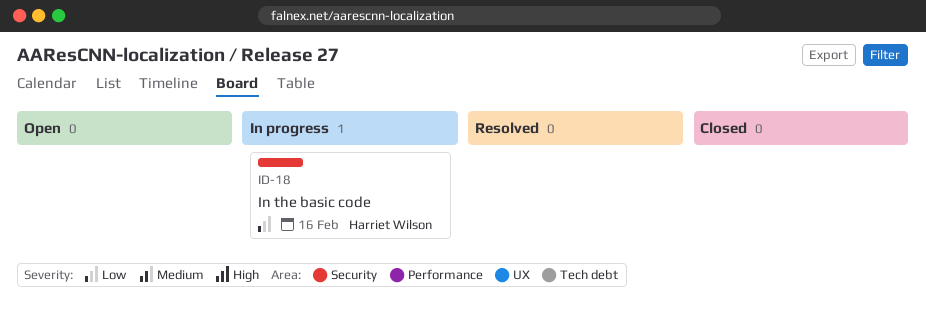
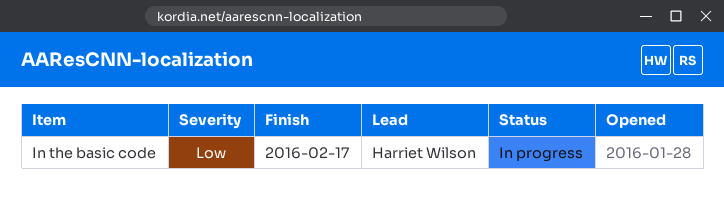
In the basic code, due: Feb 16 -> Feb 17

